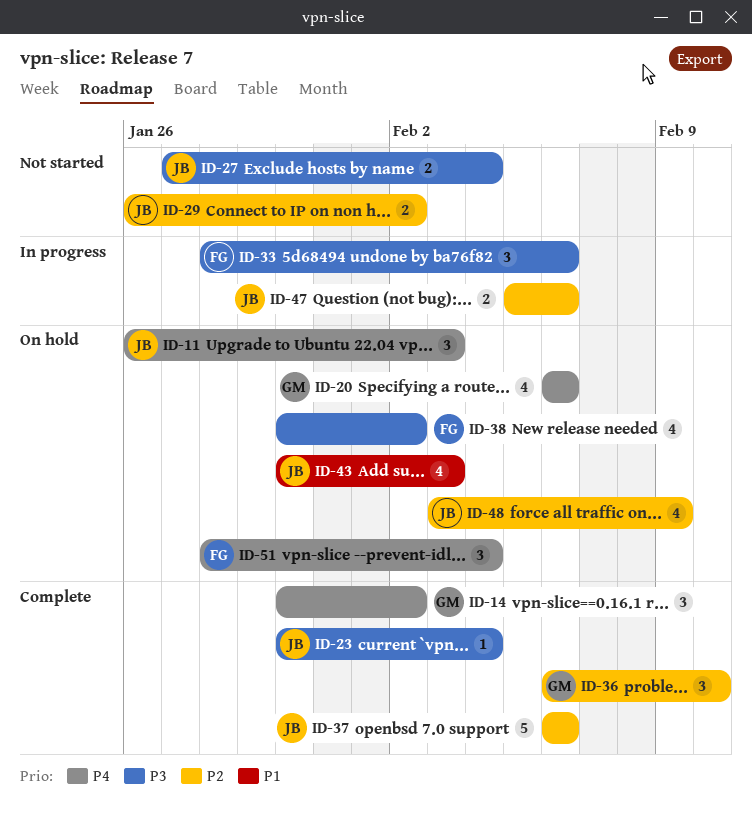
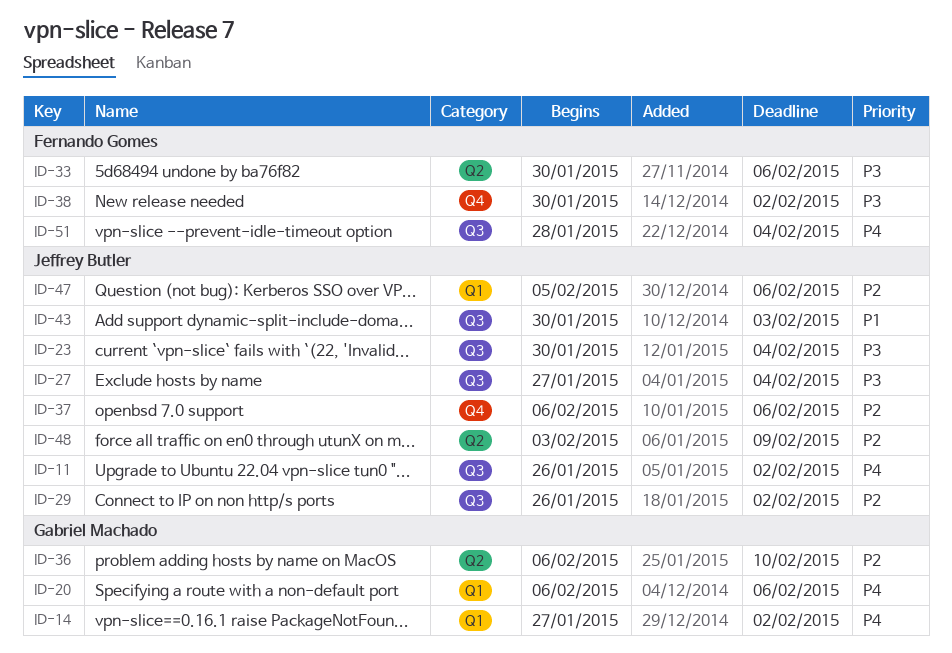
ID-11, due: Feb 3 -> Feb 2
ID-14, start: Jan 30 -> Jan 27
ID-33, start: Jan 28 -> Jan 30

